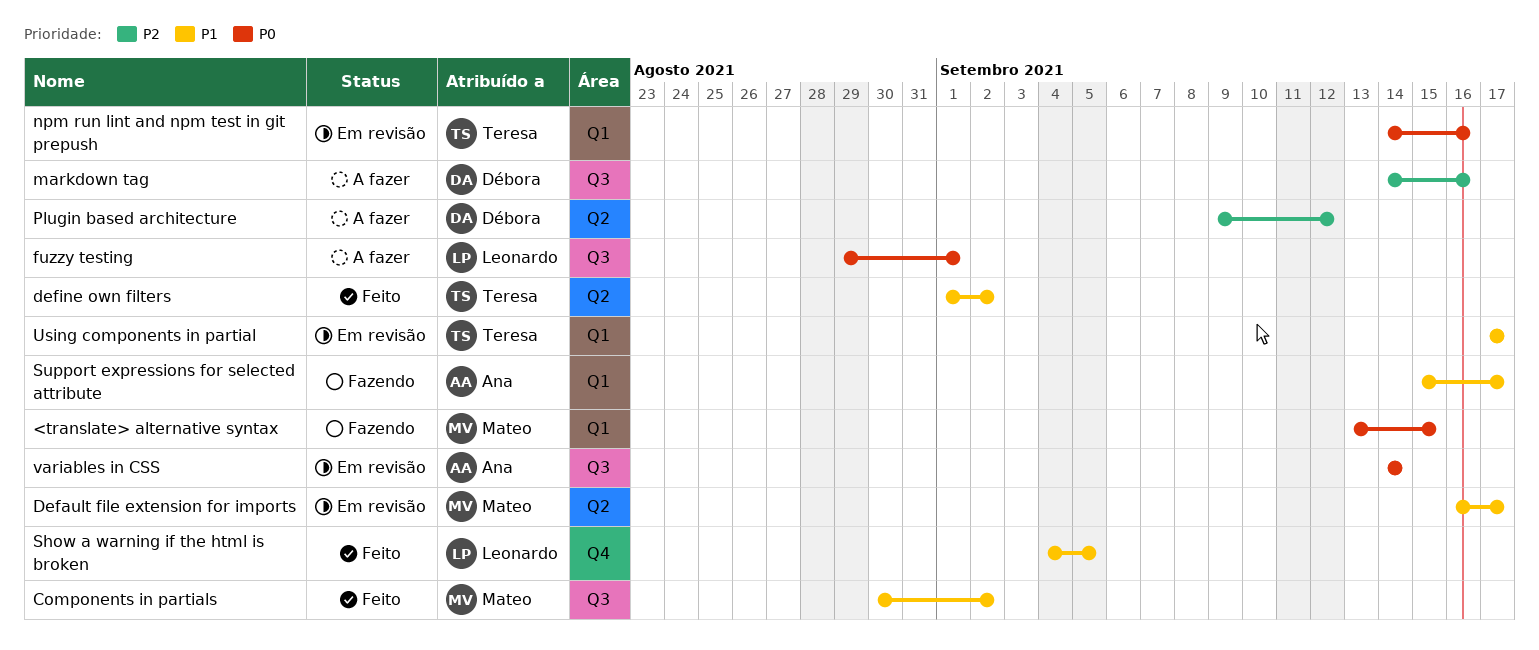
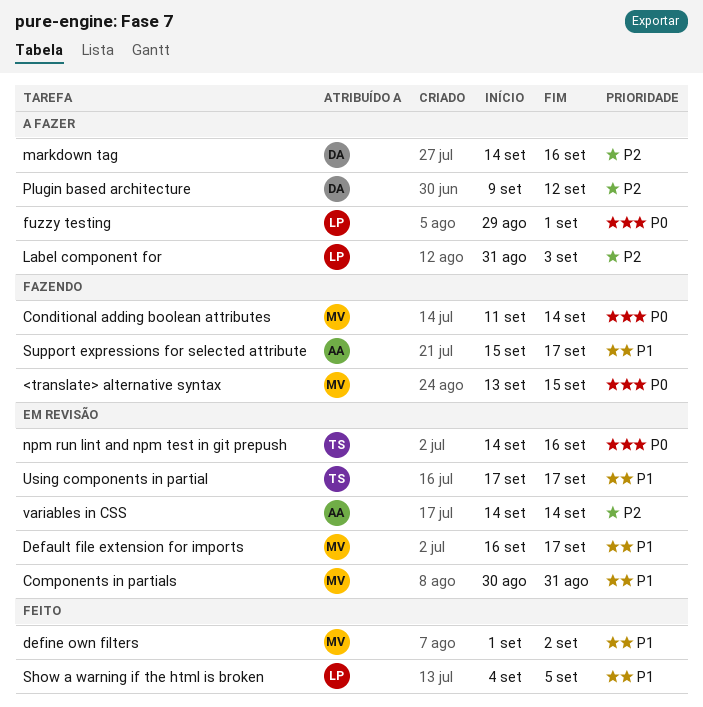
Components in partials, status: Feito -> Em revisão
Components in partials, due: Sep 2 -> Aug 31
Conditional adding boolean attributes: none -> present
define own filters, owner: Teresa -> Mateo
Label component for: none -> present
variables in CSS, priority: P0 -> P2

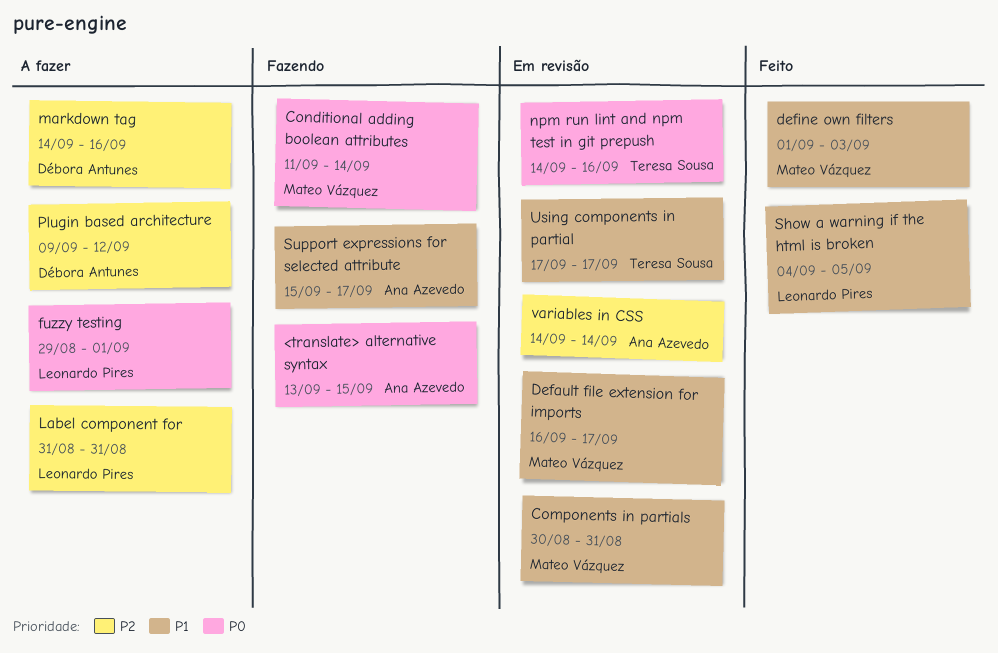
<translate> alternative syntax, owner: Mateo Vázquez -> Ana Azevedo
define own filters, due: Sep 2 -> Sep 3
Label component for, due: Sep 3 -> Aug 31

